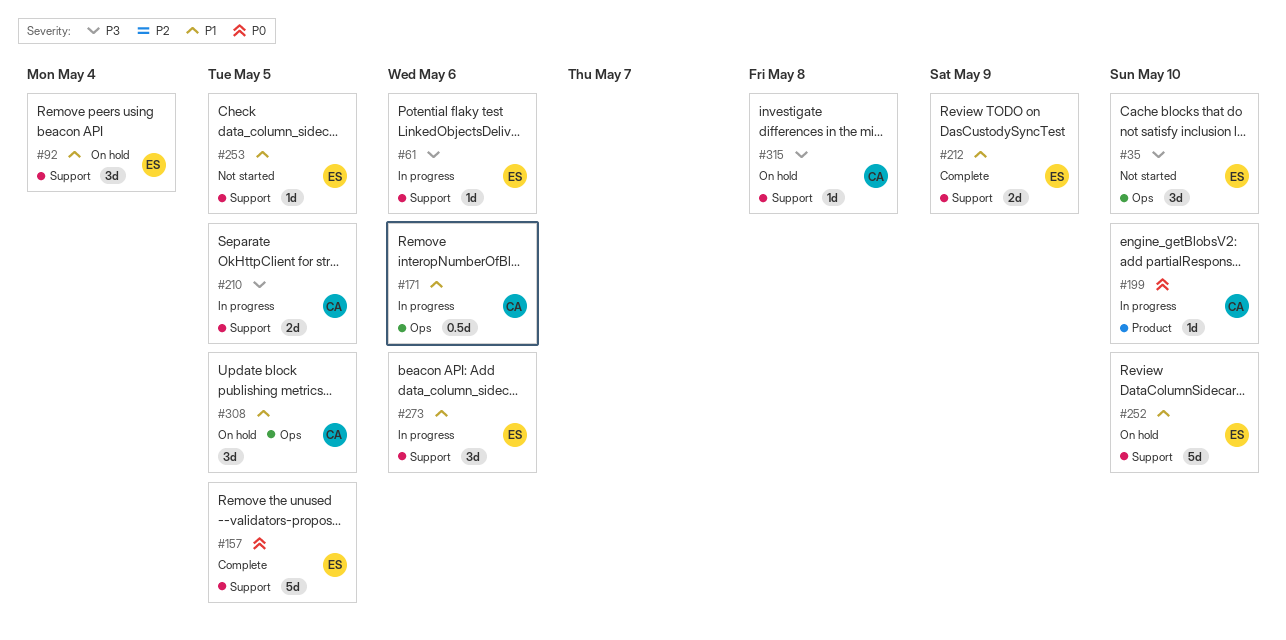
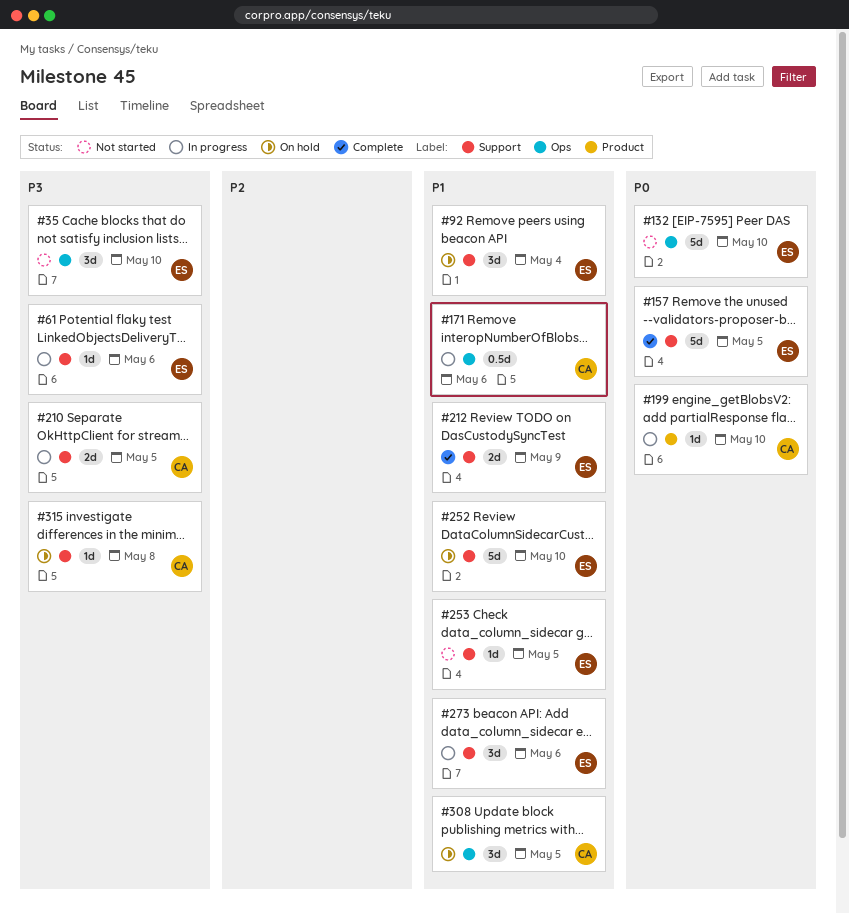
#132: none -> present

